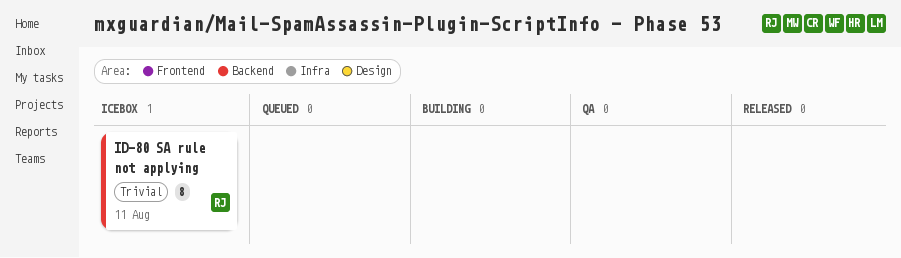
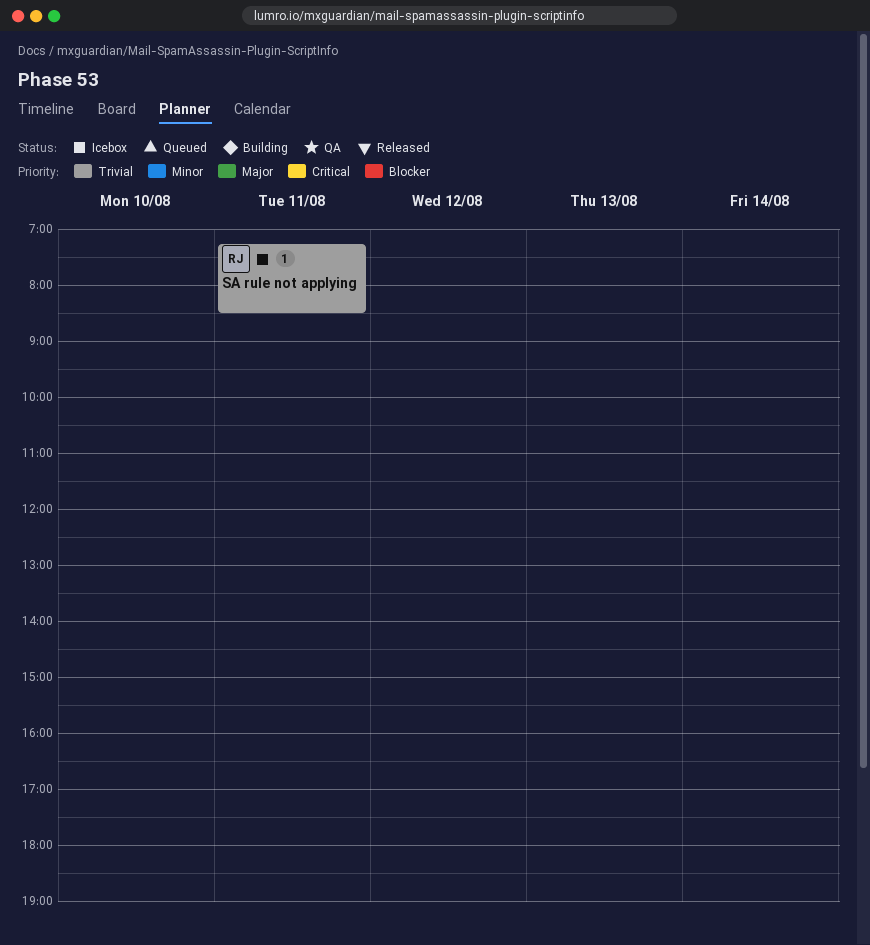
SA rule not applying, estimate: 8 -> 1

